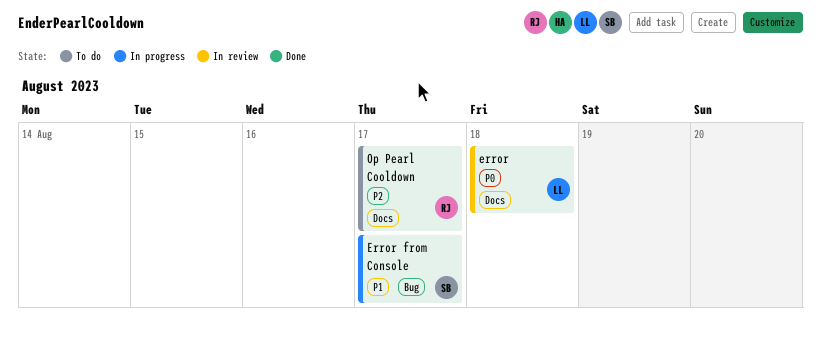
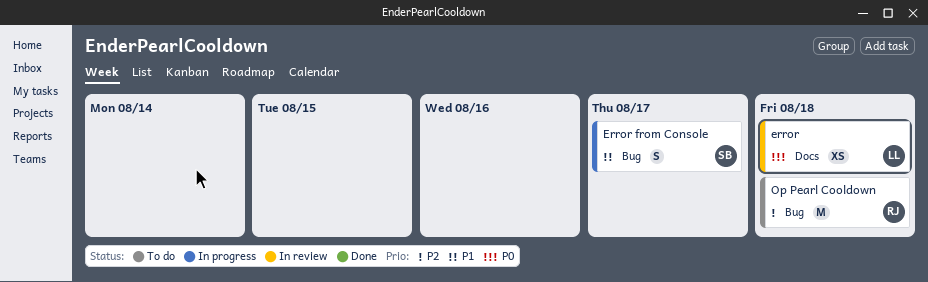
Op Pearl Cooldown, label: Docs -> Bug
Op Pearl Cooldown, due: Aug 17 -> Aug 18

